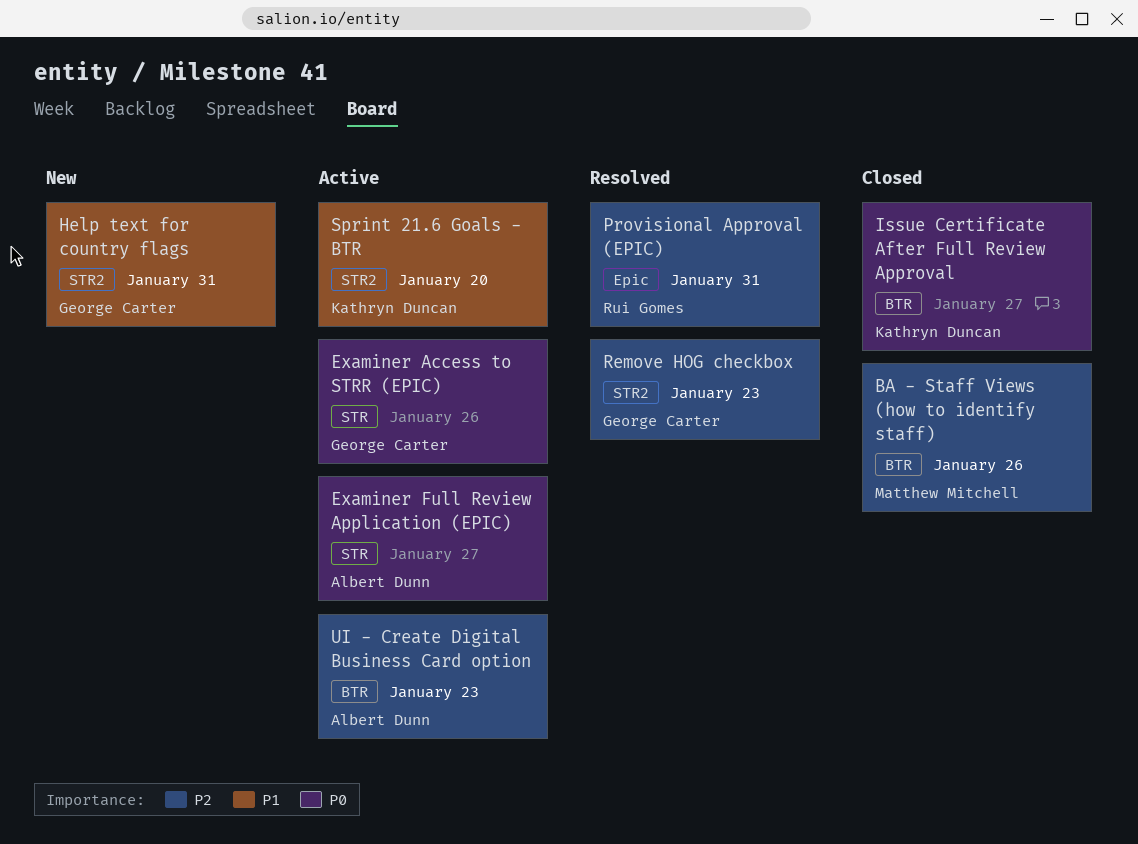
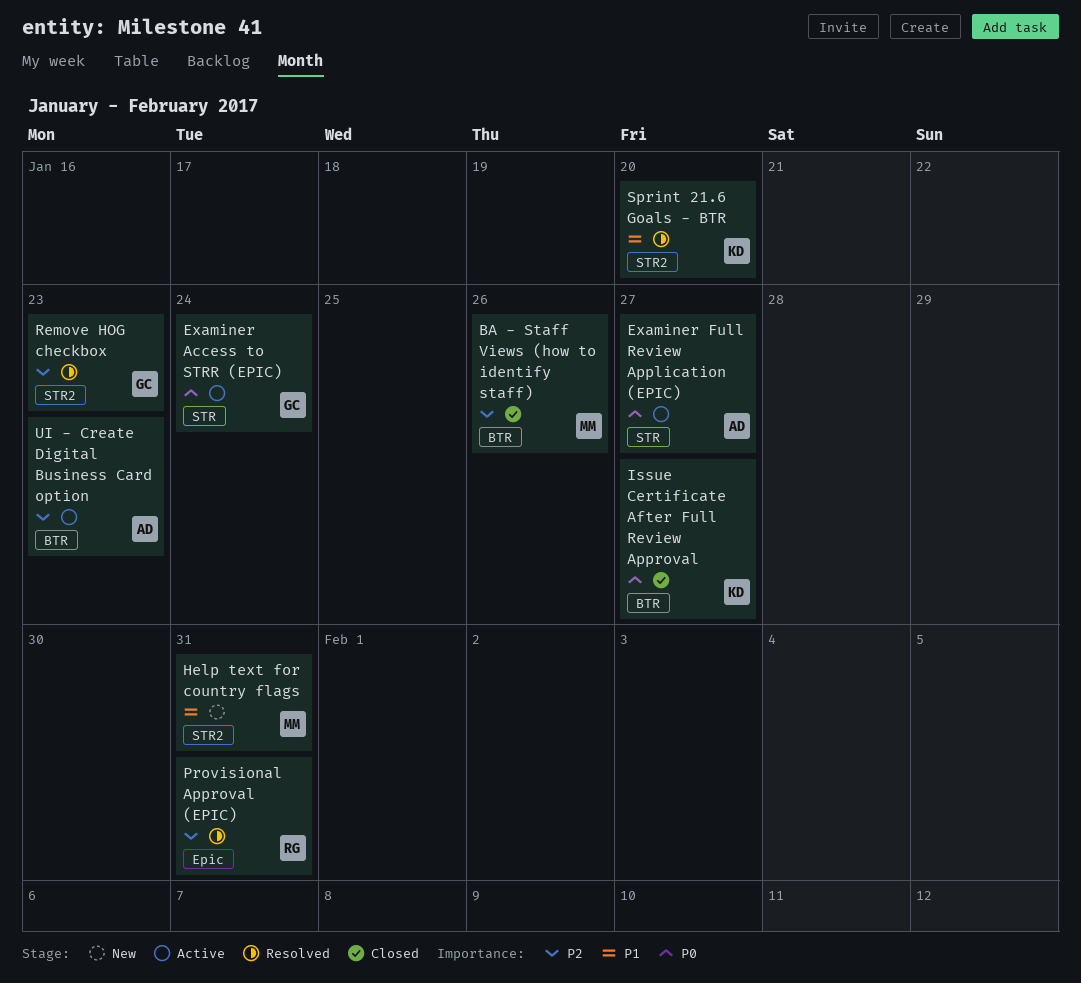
Examiner Access to STRR (EPIC), due: Jan 26 -> Jan 24
Help text for country flags, owner: George Carter -> Matthew Mitchell
Sprint 21.6 Goals - BTR, status: Active -> Resolved

